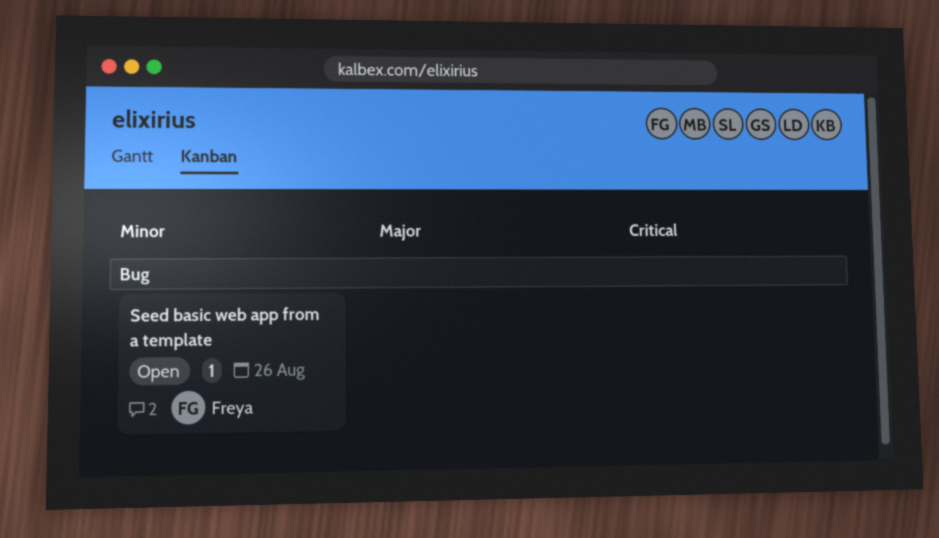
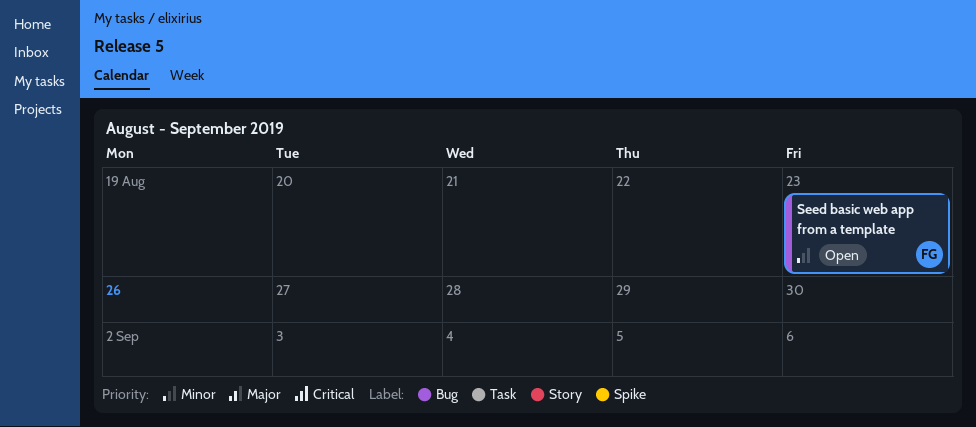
Seed basic web app from a template, due: Aug 26 -> Aug 23

